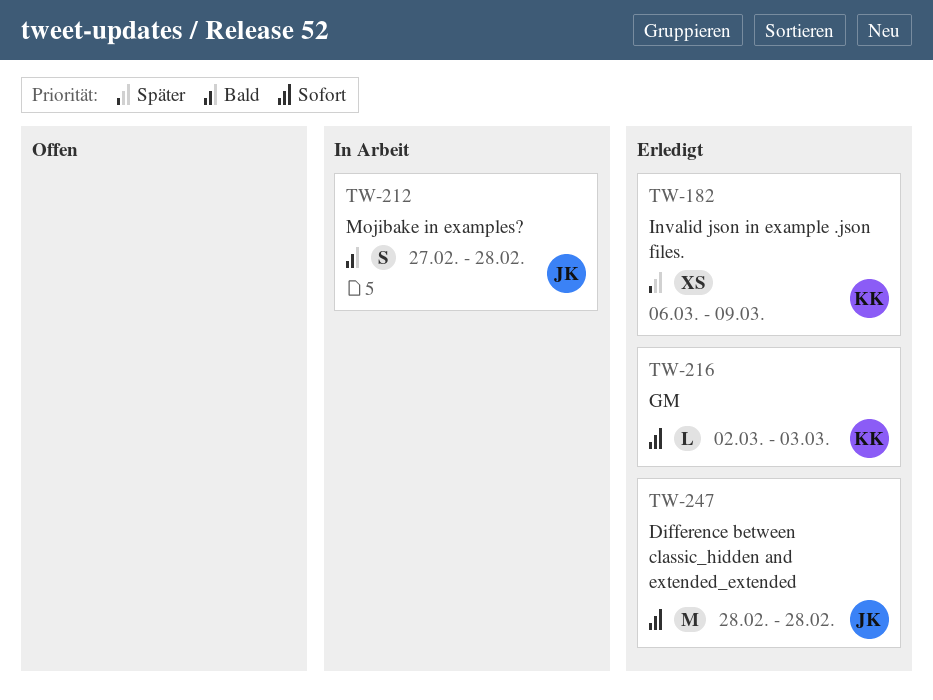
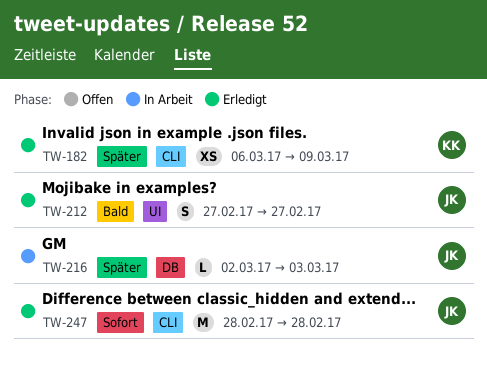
TW-212, status: In Arbeit -> Erledigt
TW-212, due: Feb 28 -> Feb 27
TW-216, status: Erledigt -> In Arbeit
TW-216, owner: KK -> JK
TW-216, priority: Sofort -> Später

